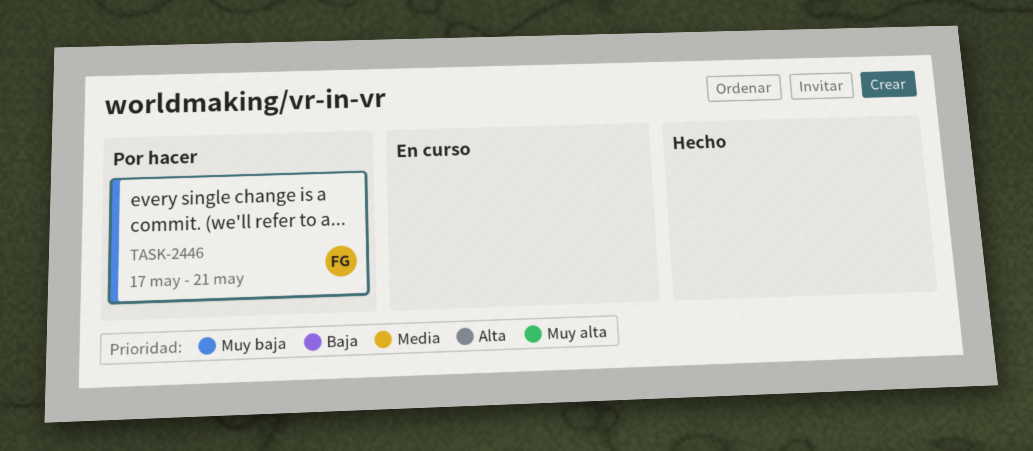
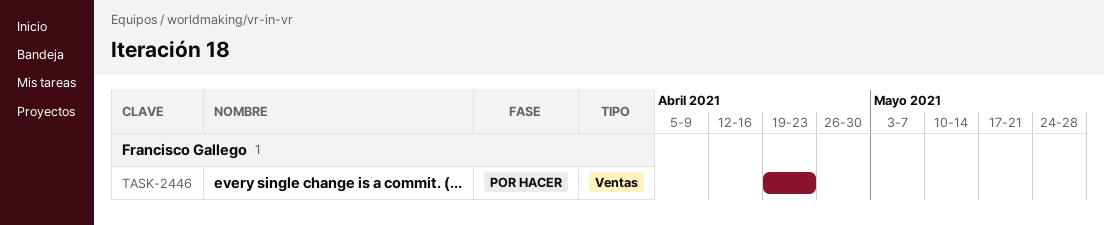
TASK-2446, start: May 17 -> Apr 19
TASK-2446, due: May 21 -> Apr 23

